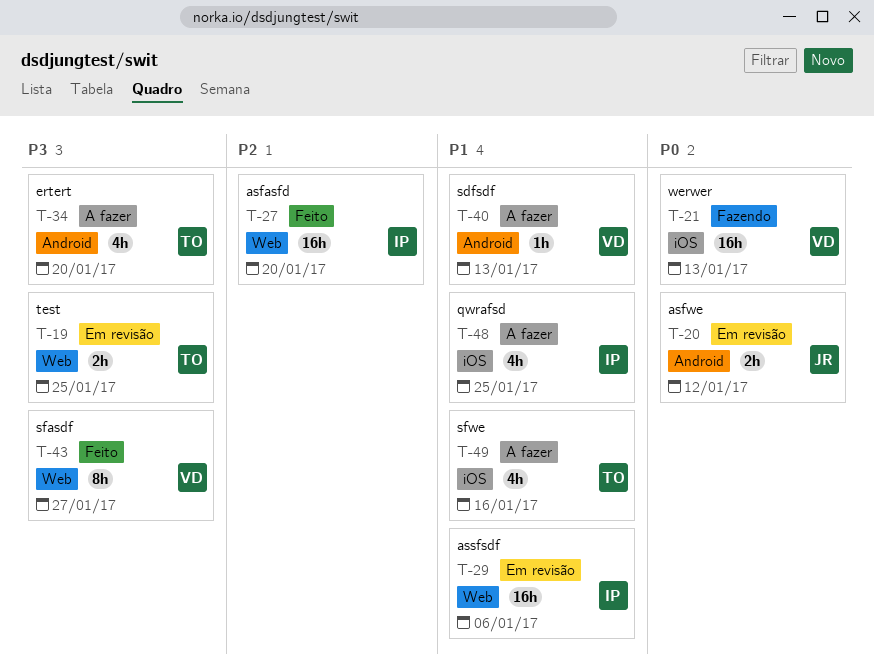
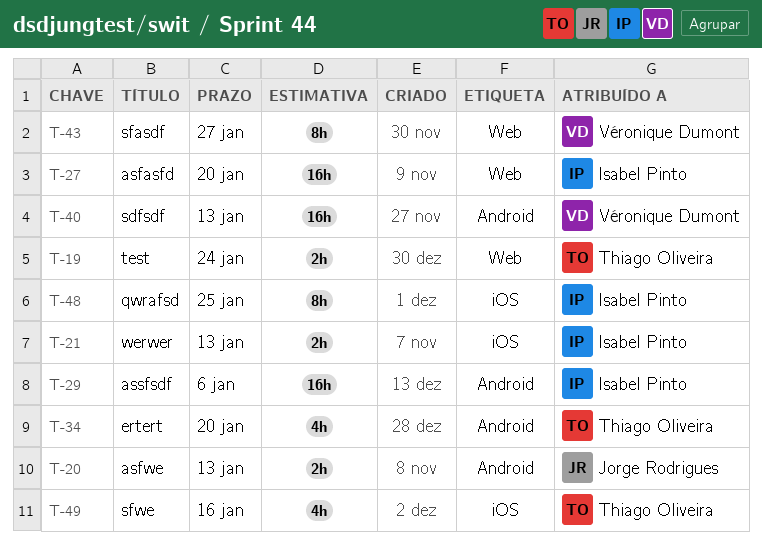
T-19, due: Jan 25 -> Jan 24
T-20, due: Jan 12 -> Jan 13
T-21, owner: Véronique Dumont -> Isabel Pinto
T-21, estimate: 16h -> 2h
T-29, label: Web -> Android
T-40, estimate: 1h -> 16h
T-48, estimate: 4h -> 8h

